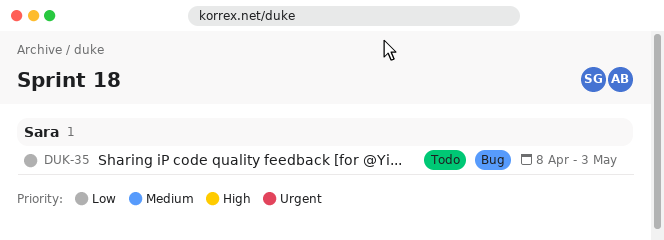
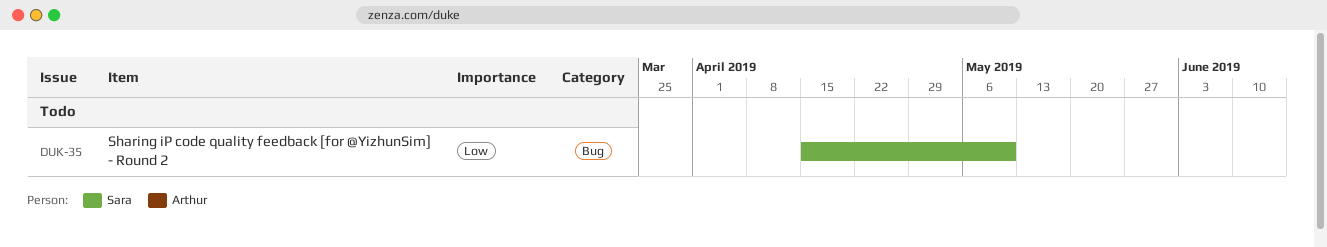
DUK-35, start: Apr 8 -> Apr 15
DUK-35, due: May 3 -> May 10

